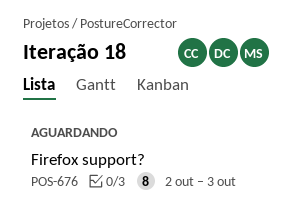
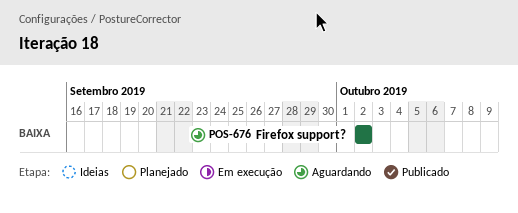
POS-676, due: Oct 3 -> Oct 2

